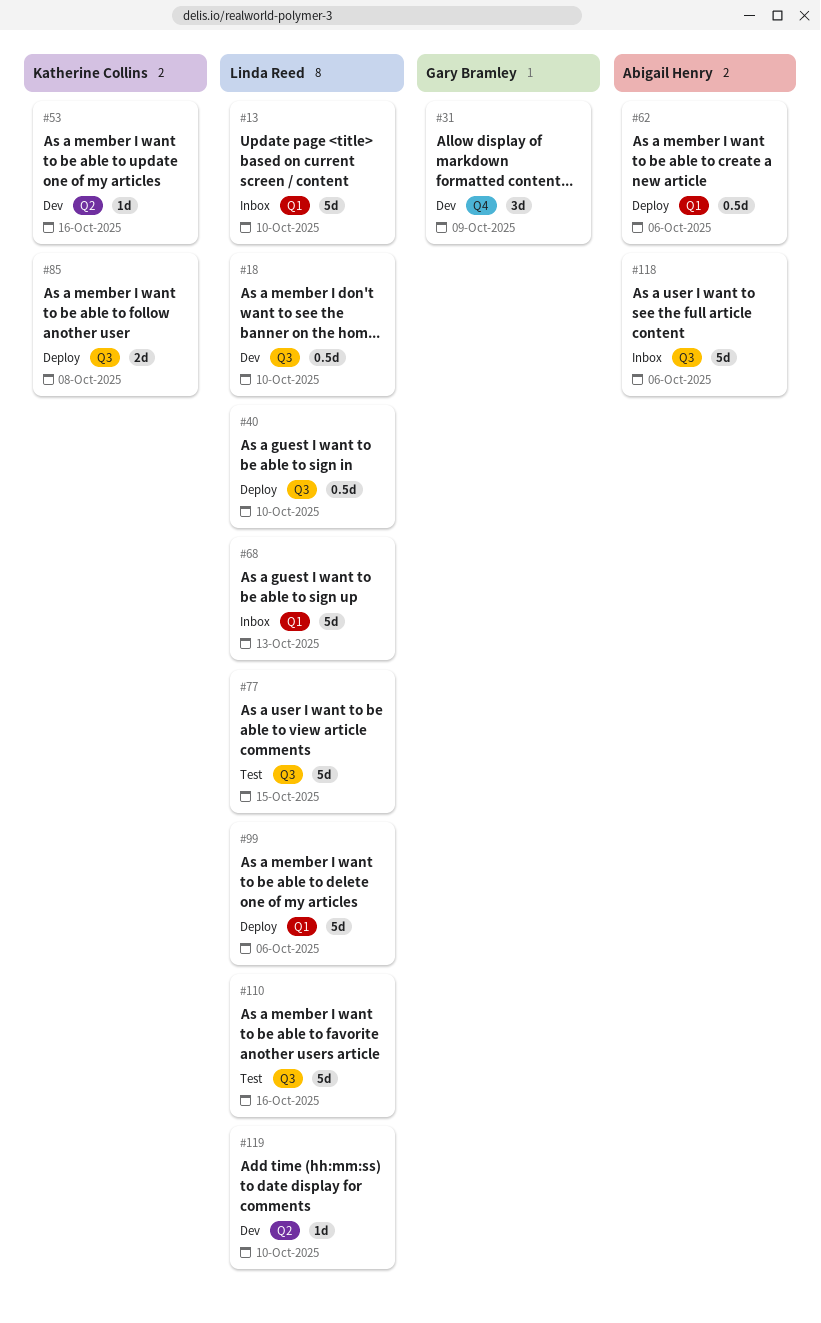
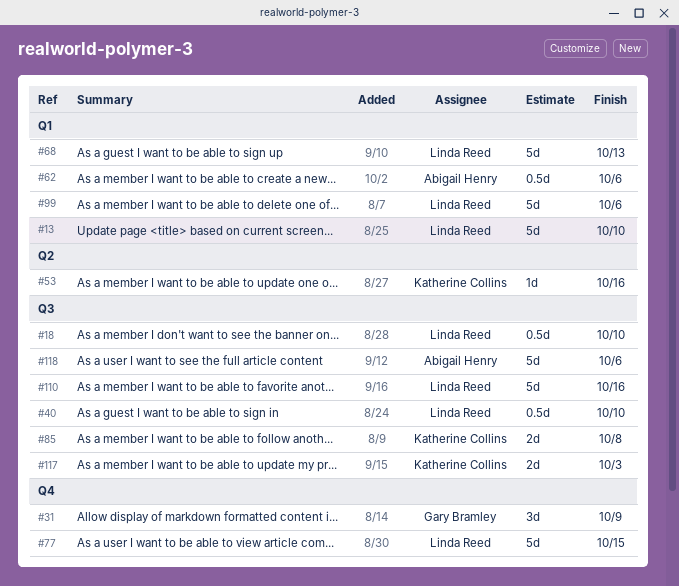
#77, label: Q3 -> Q4
#117: none -> present
#119: present -> none

